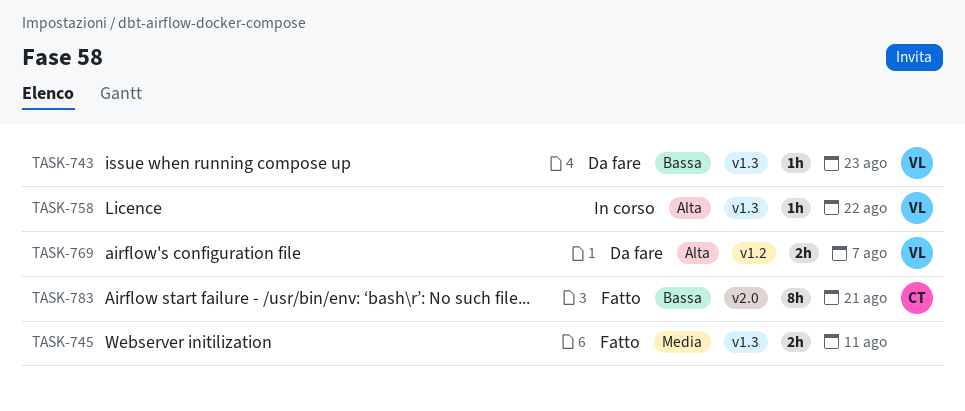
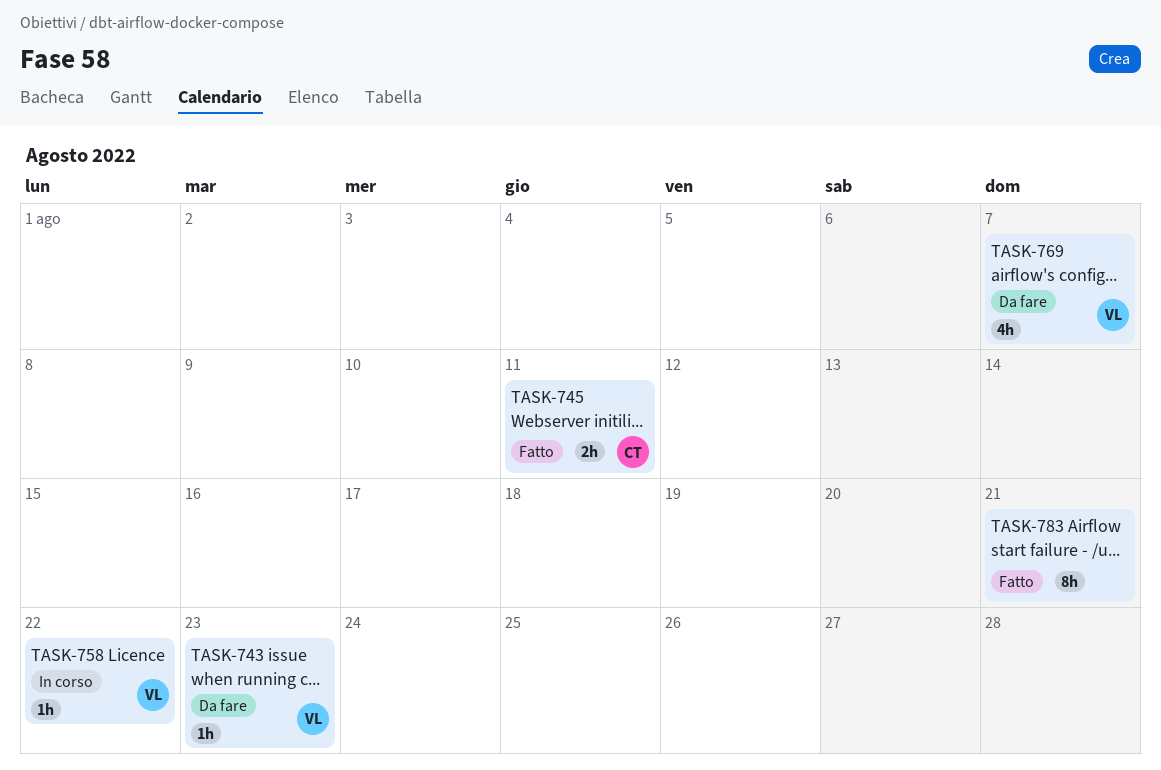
TASK-745, owner: none -> CT
TASK-769, estimate: 2h -> 4h
TASK-783, owner: CT -> none

